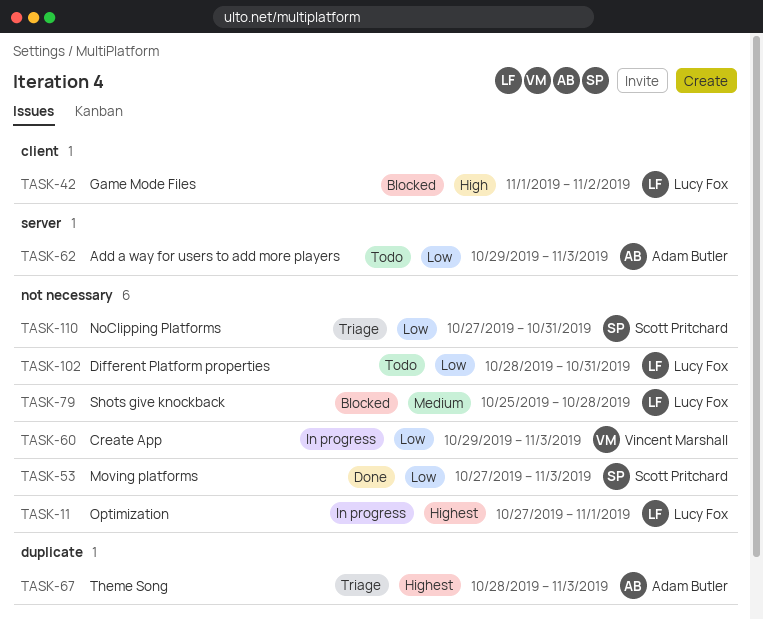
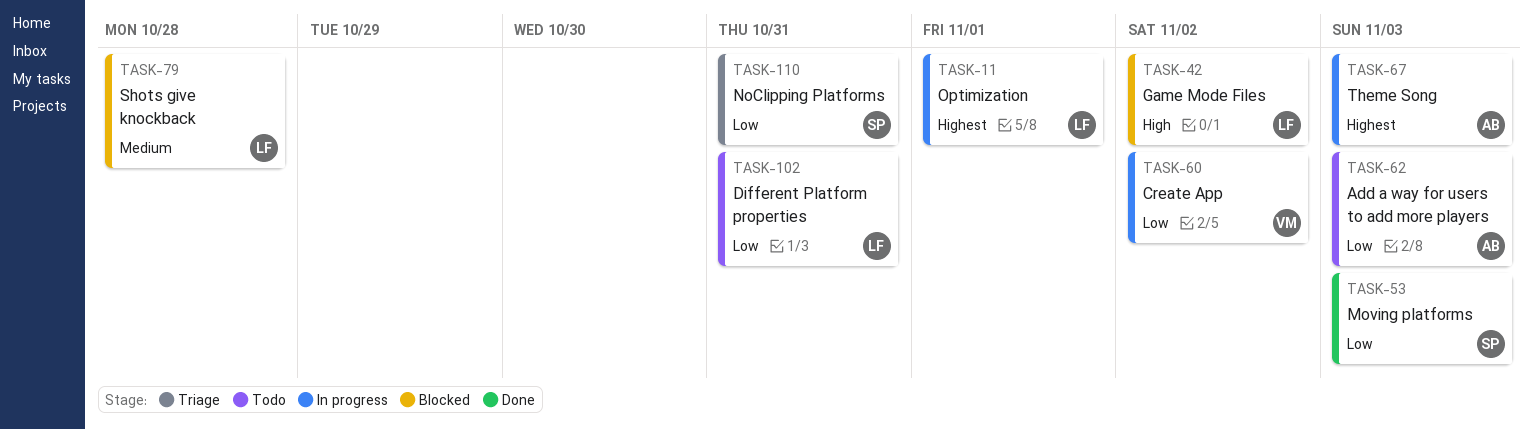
TASK-60, due: Nov 3 -> Nov 2
TASK-67, status: Triage -> In progress

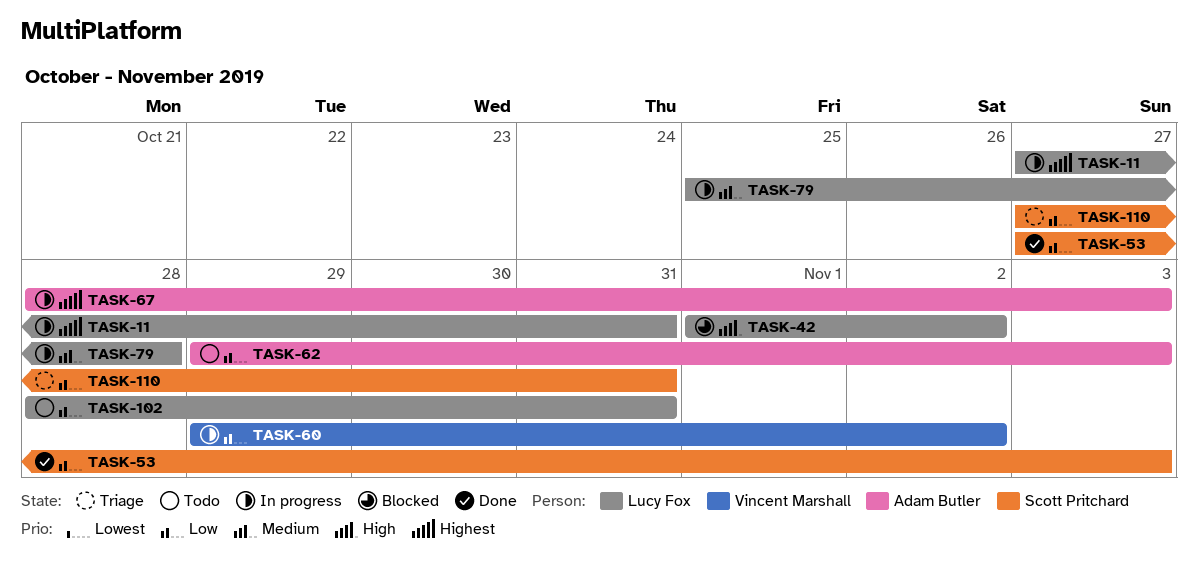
TASK-11, due: Nov 1 -> Oct 31
TASK-79, status: Blocked -> In progress

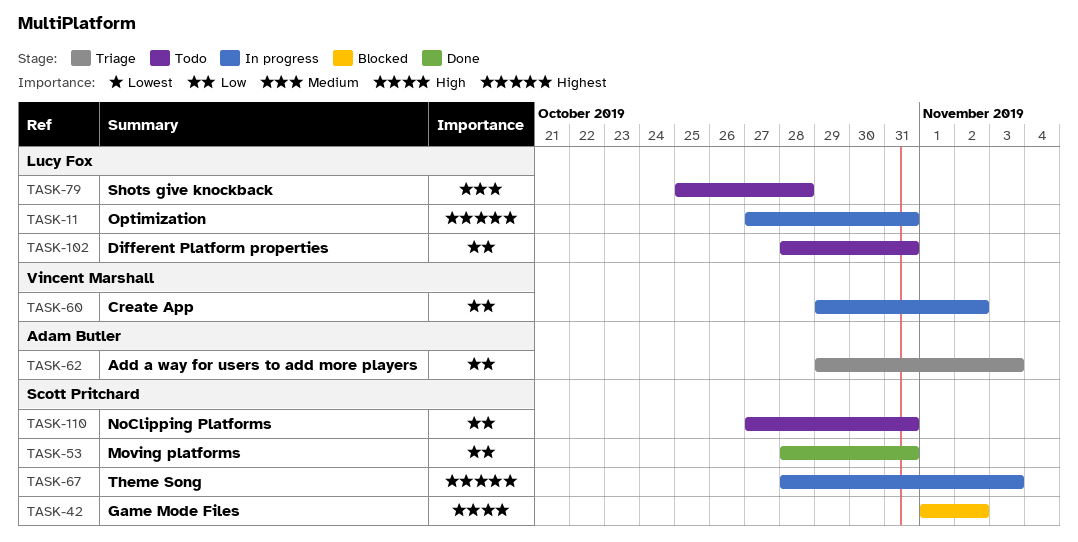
TASK-42, owner: Lucy Fox -> Scott Pritchard
TASK-53, start: Oct 27 -> Oct 28
TASK-53, due: Nov 3 -> Oct 31
TASK-62, status: Todo -> Triage
TASK-67, owner: Adam Butler -> Scott Pritchard
TASK-79, status: In progress -> Todo
TASK-110, status: Triage -> Todo

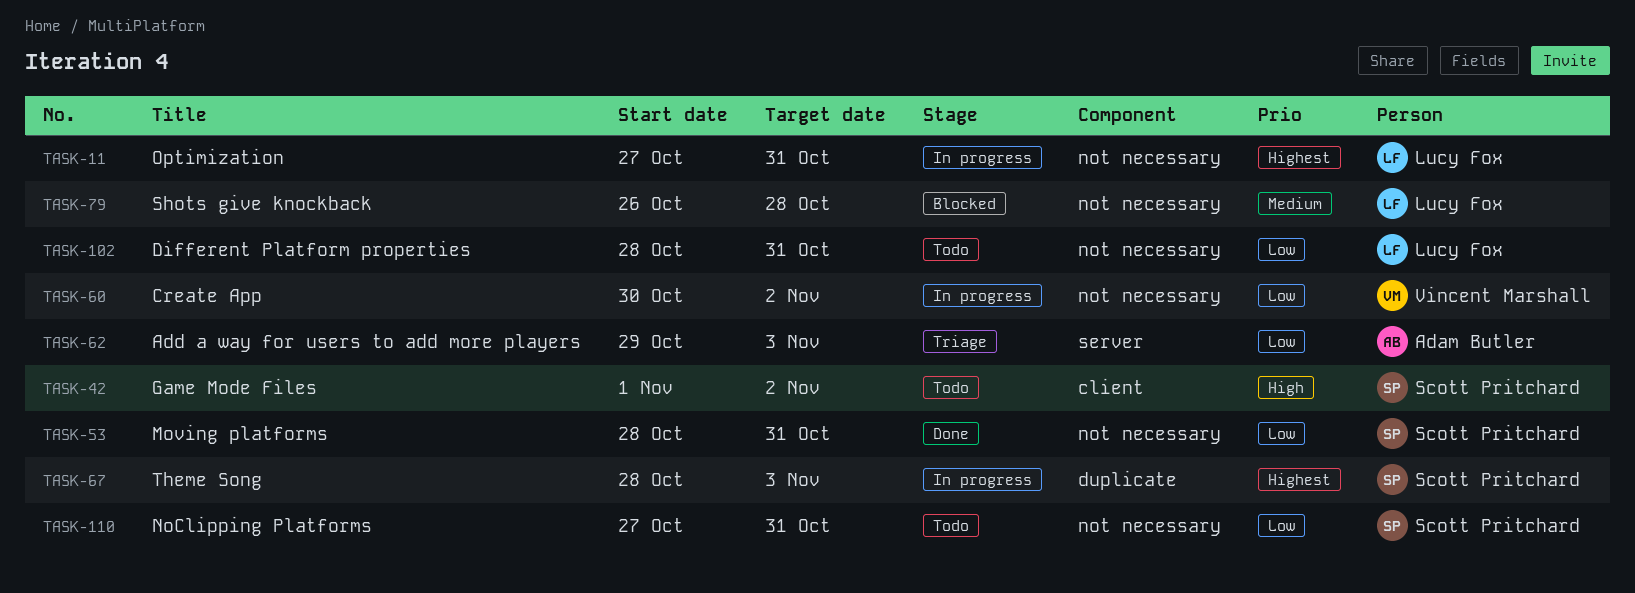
TASK-42, status: Blocked -> Todo
TASK-60, start: Oct 29 -> Oct 30
TASK-79, status: Todo -> Blocked
TASK-79, start: Oct 25 -> Oct 26

